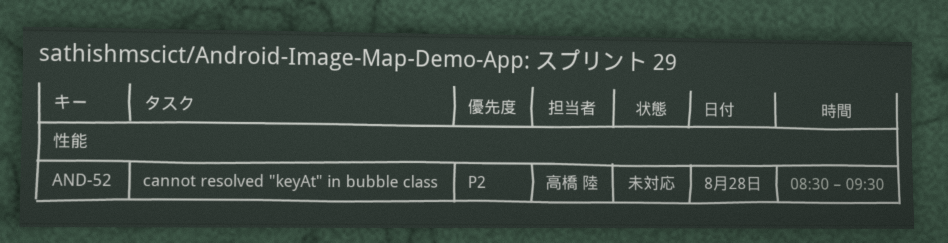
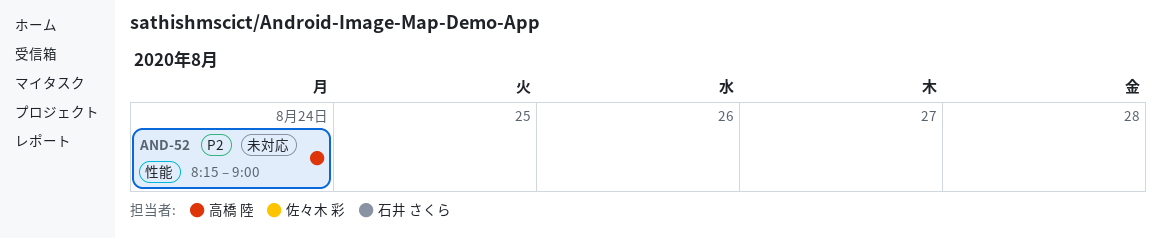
AND-52, day: Aug 28 -> Aug 24
AND-52, begins: 08:30 -> 08:15
AND-52, ends: 09:30 -> 09:00

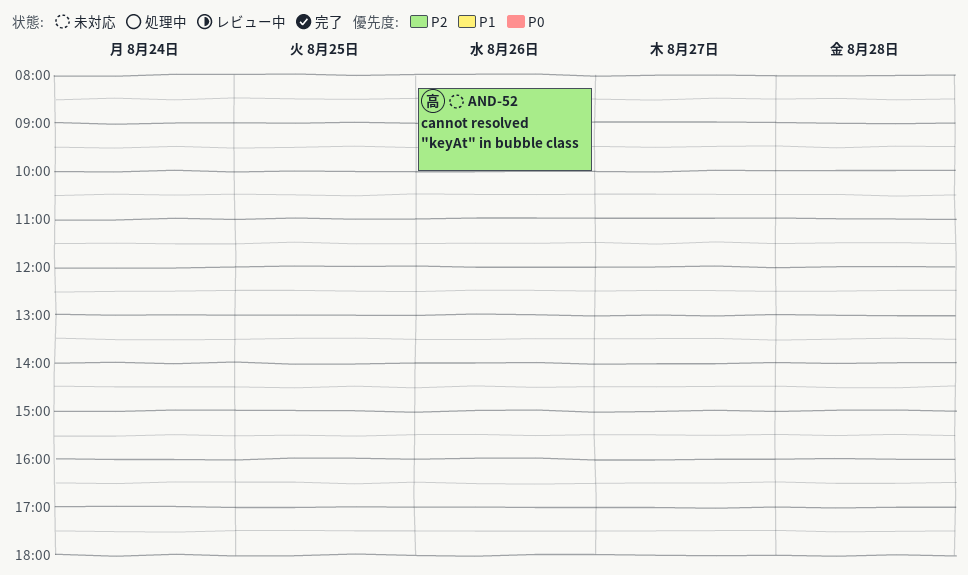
AND-52, day: Aug 24 -> Aug 26
AND-52, ends: 09:00 -> 10:00

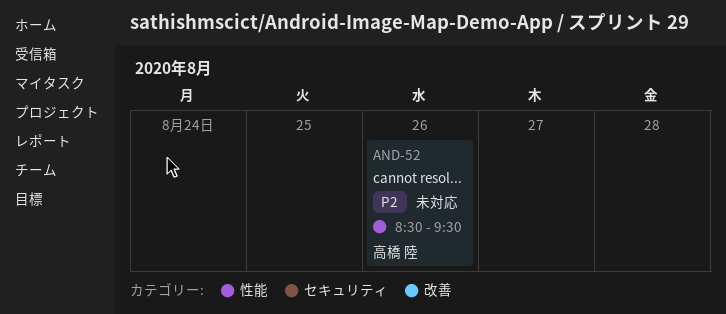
AND-52, begins: 08:15 -> 08:30
AND-52, ends: 10:00 -> 09:30

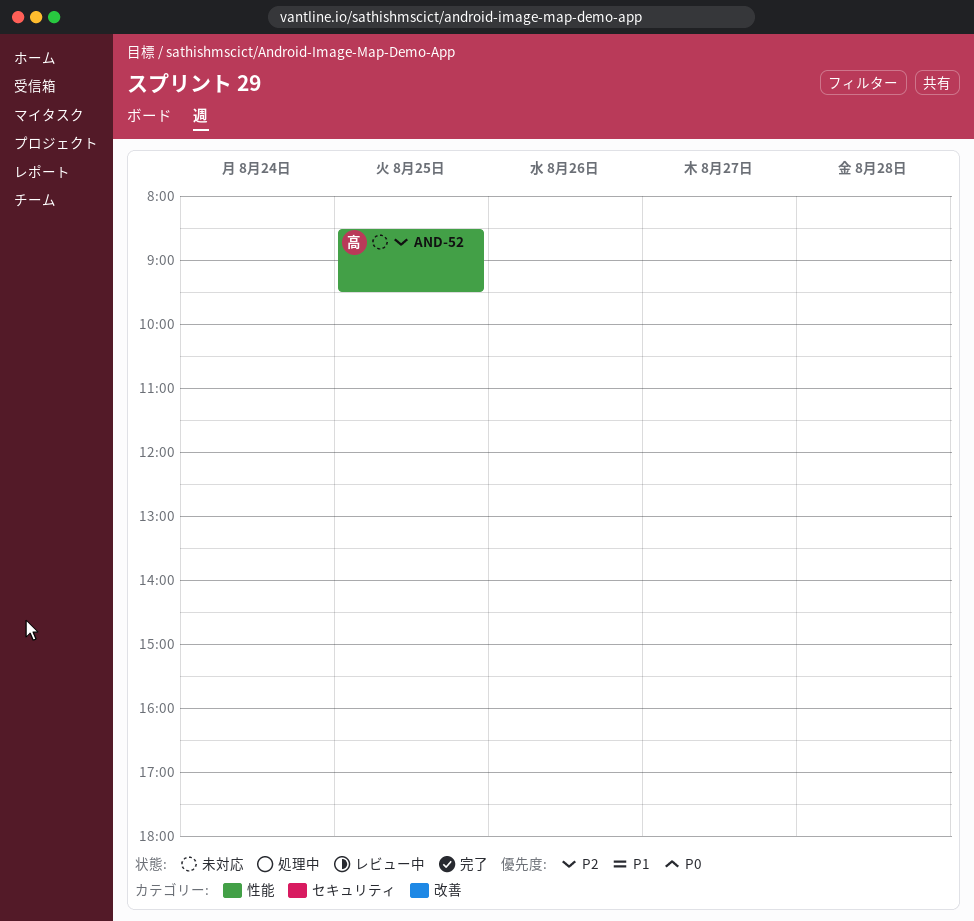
AND-52, day: Aug 26 -> Aug 25

